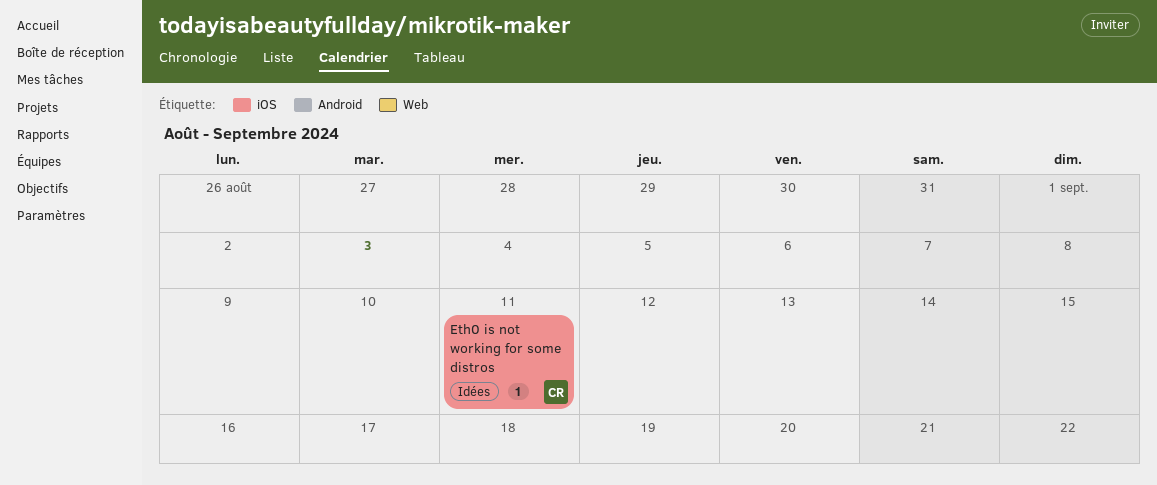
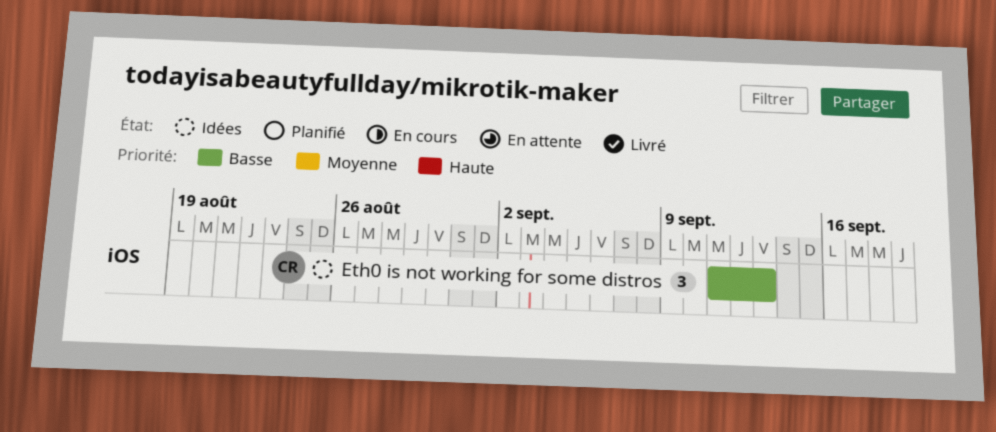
Eth0 is not working for some distros, estimate: 1 -> 3
Eth0 is not working for some distros, due: Sep 11 -> Sep 13

